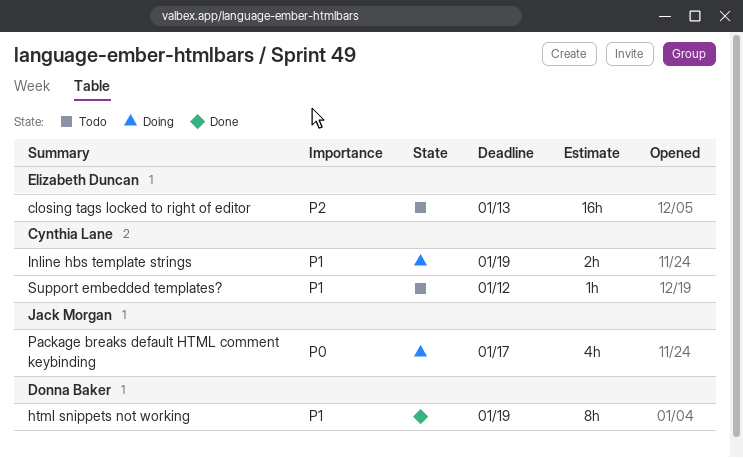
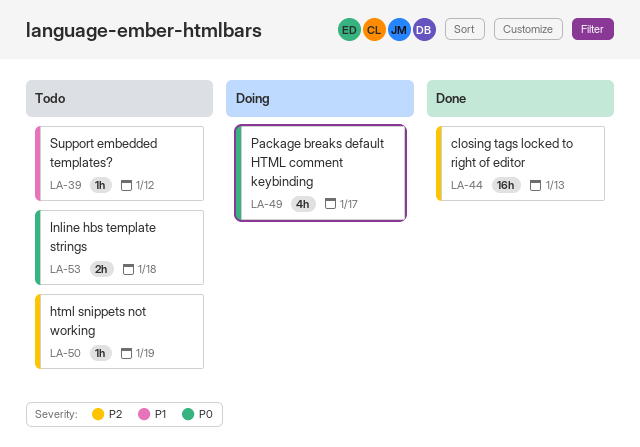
closing tags locked to right of editor, status: Todo -> Done
html snippets not working, status: Done -> Todo
html snippets not working, priority: P1 -> P2
html snippets not working, estimate: 8h -> 1h
Inline hbs template strings, status: Doing -> Todo
Inline hbs template strings, priority: P1 -> P0
Inline hbs template strings, due: Jan 19 -> Jan 18

